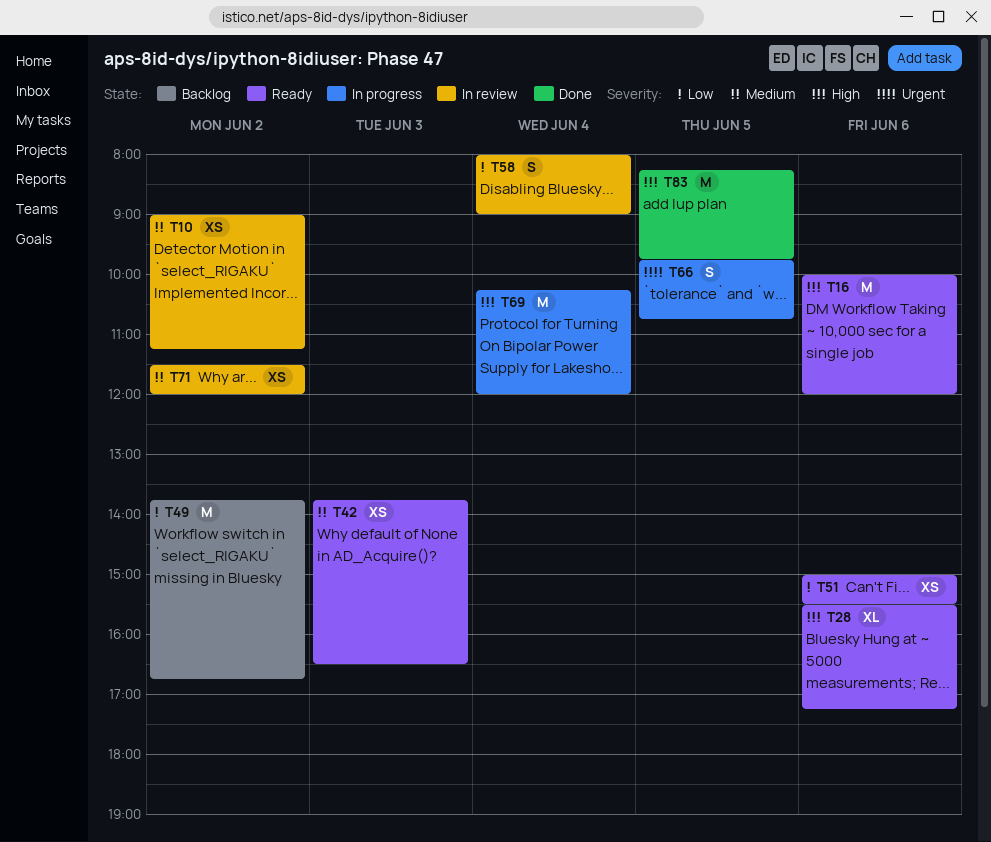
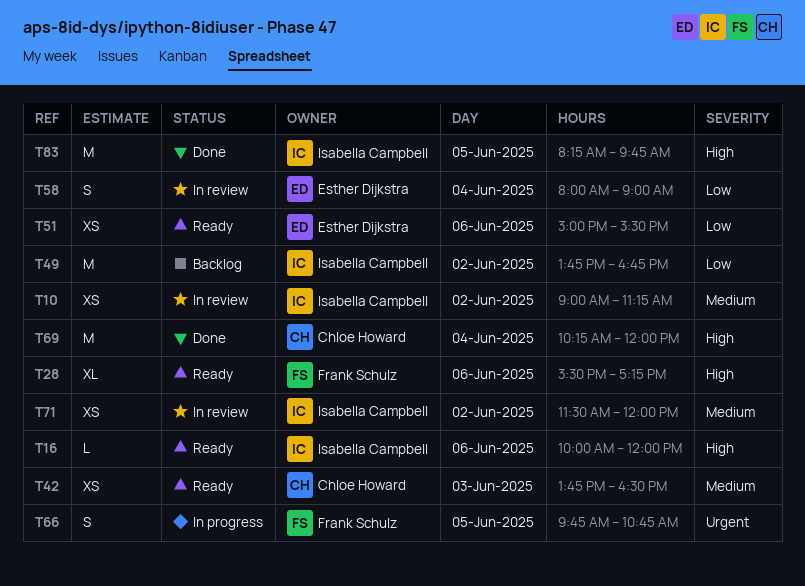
T16, estimate: M -> L
T69, status: In progress -> Done

